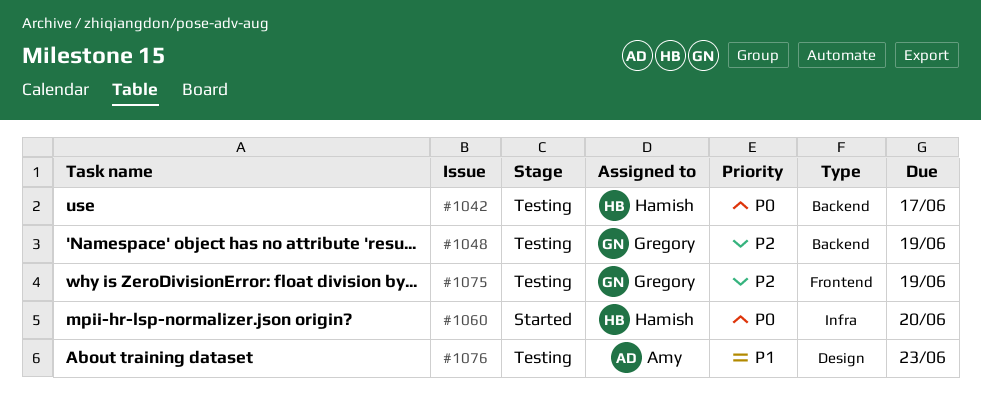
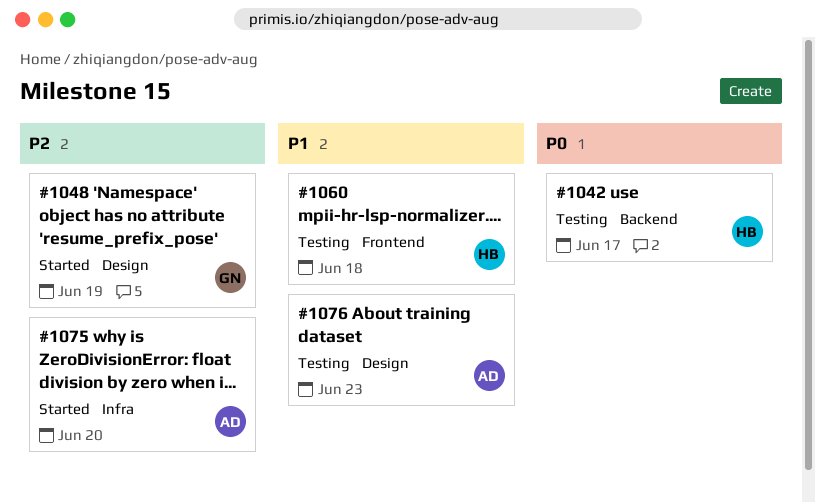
#1048, status: Testing -> Started
#1048, label: Backend -> Design
#1060, status: Started -> Testing
#1060, priority: P0 -> P1
#1060, label: Infra -> Frontend
#1060, due: Jun 20 -> Jun 18
#1075, status: Testing -> Started
#1075, owner: Gregory -> Amy
#1075, label: Frontend -> Infra
#1075, due: Jun 19 -> Jun 20

